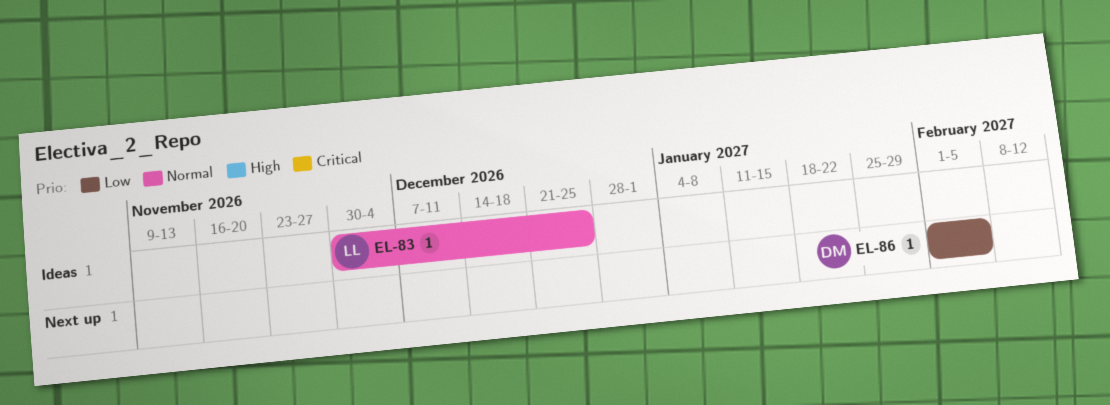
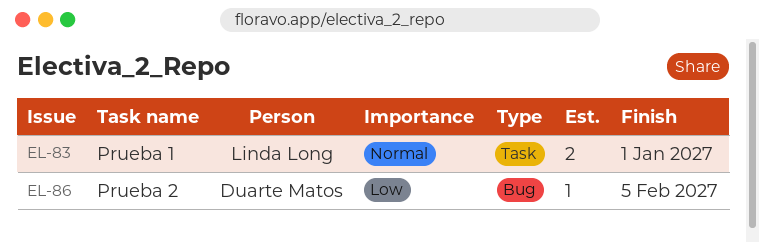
EL-83, estimate: 1 -> 2
EL-83, due: Dec 25 -> Jan 1

